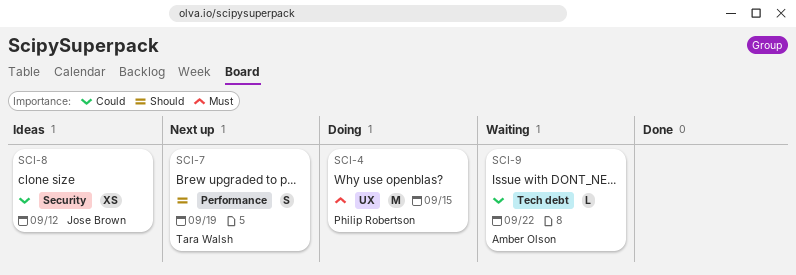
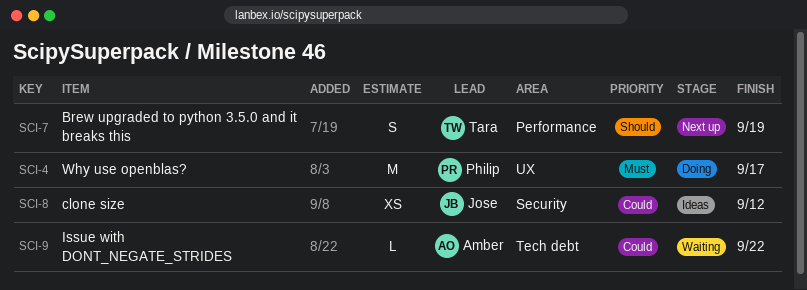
SCI-4, due: Sep 15 -> Sep 17

